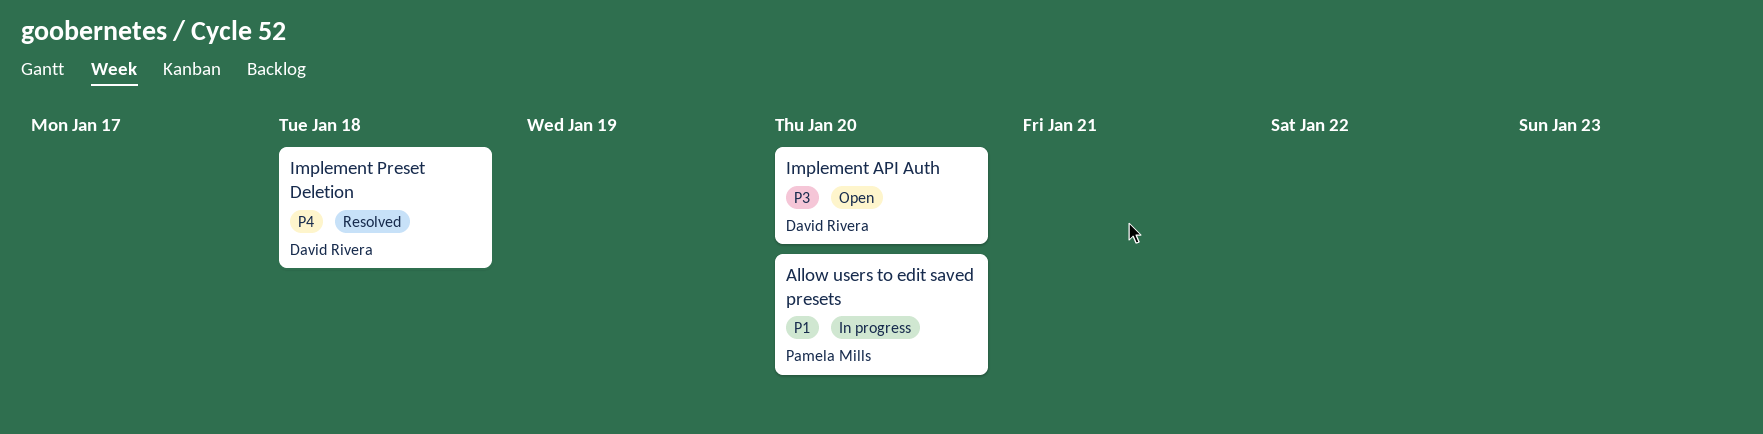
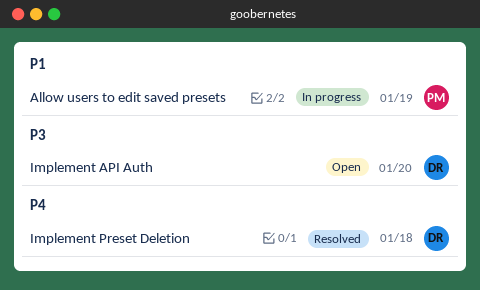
Allow users to edit saved presets, due: Jan 20 -> Jan 19

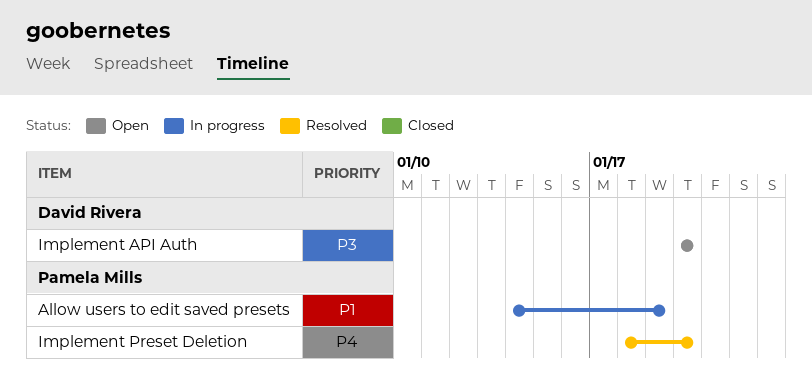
Implement Preset Deletion, owner: David Rivera -> Pamela Mills
Implement Preset Deletion, due: Jan 18 -> Jan 20

